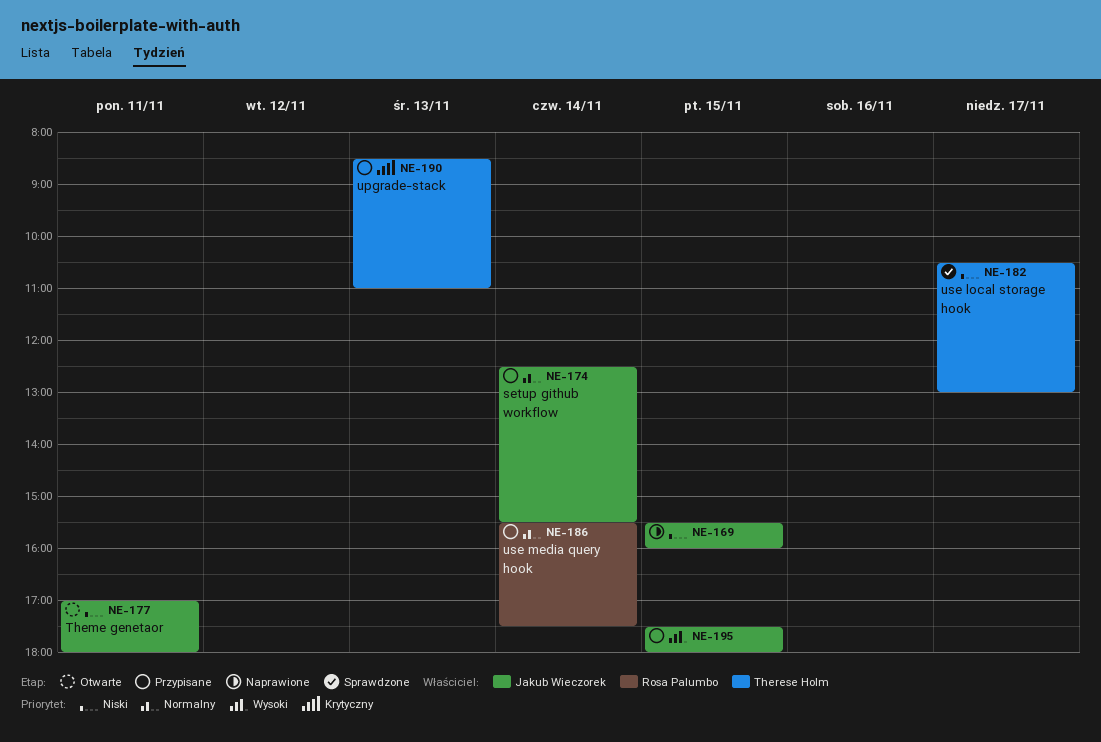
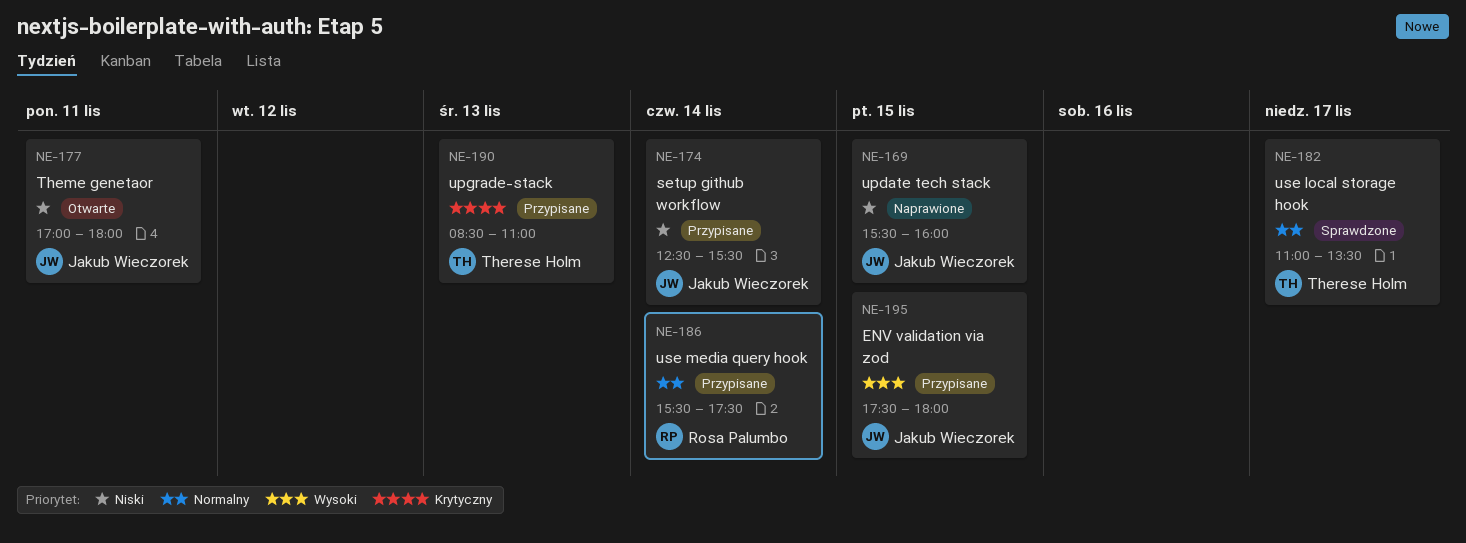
NE-174, priority: Normalny -> Niski
NE-182, priority: Niski -> Normalny
NE-182, begins: 10:30 -> 11:00
NE-182, ends: 13:00 -> 13:30

